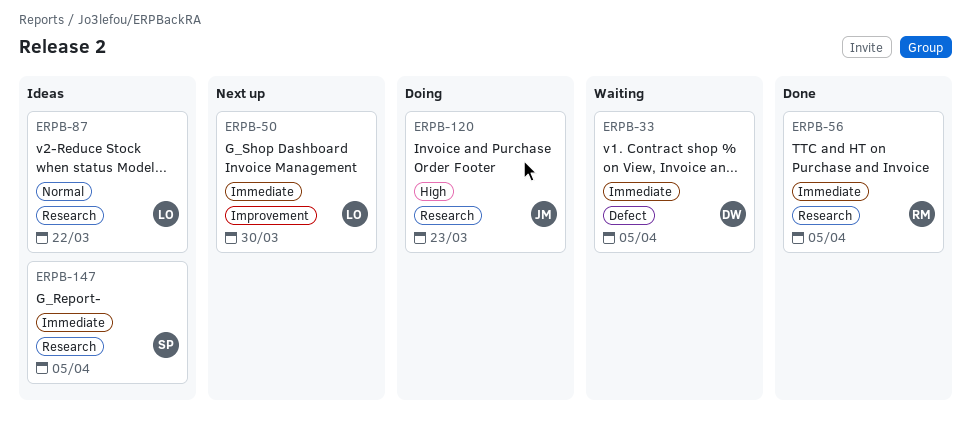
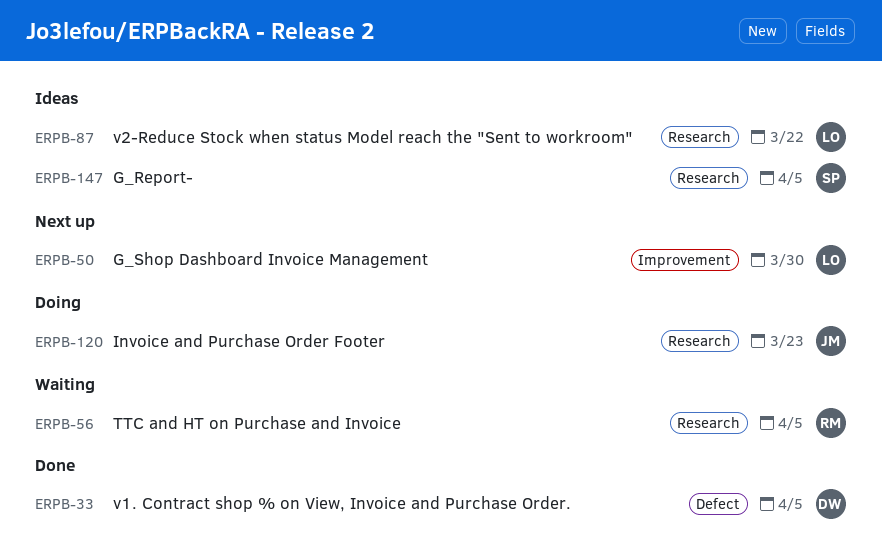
ERPB-33, status: Waiting -> Done
ERPB-56, status: Done -> Waiting

